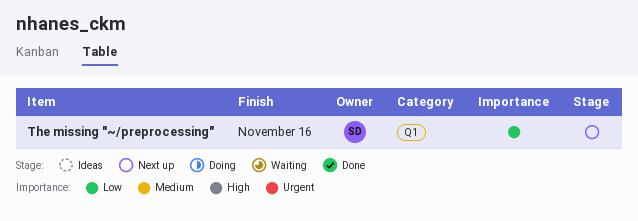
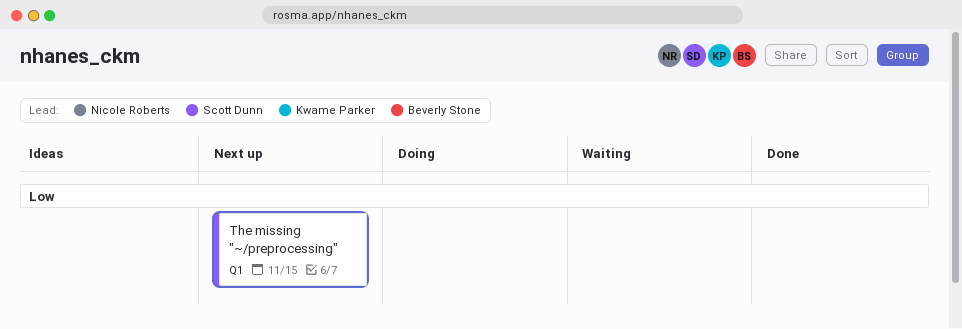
The missing "~/preprocessing", due: Nov 16 -> Nov 15

